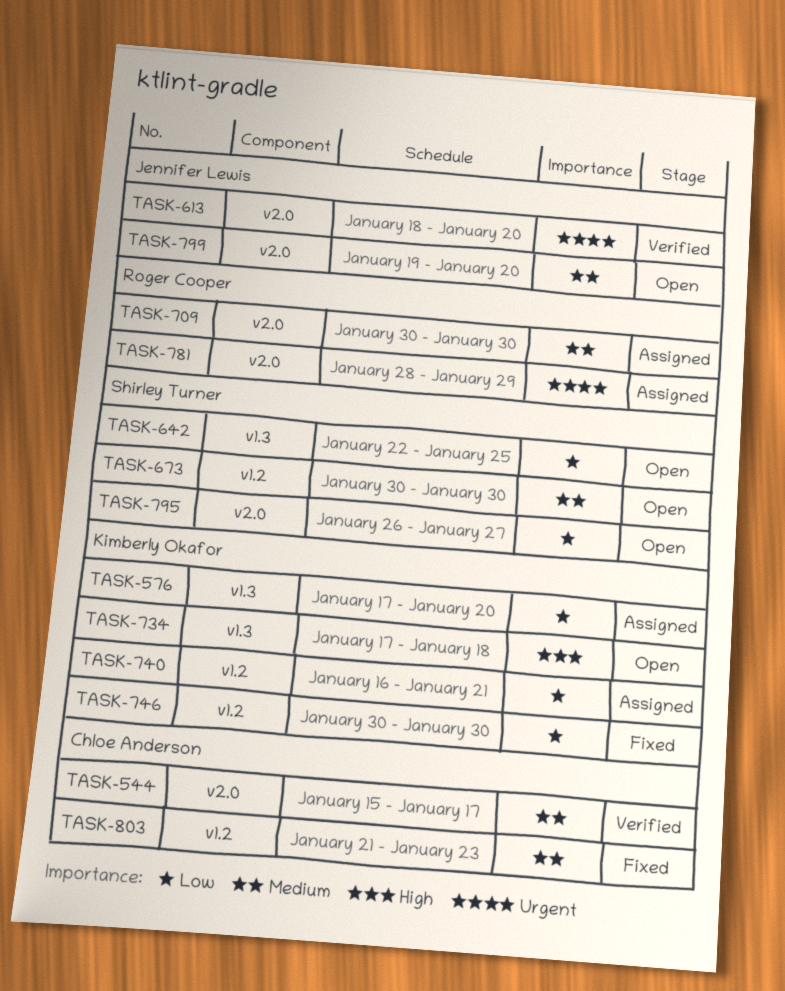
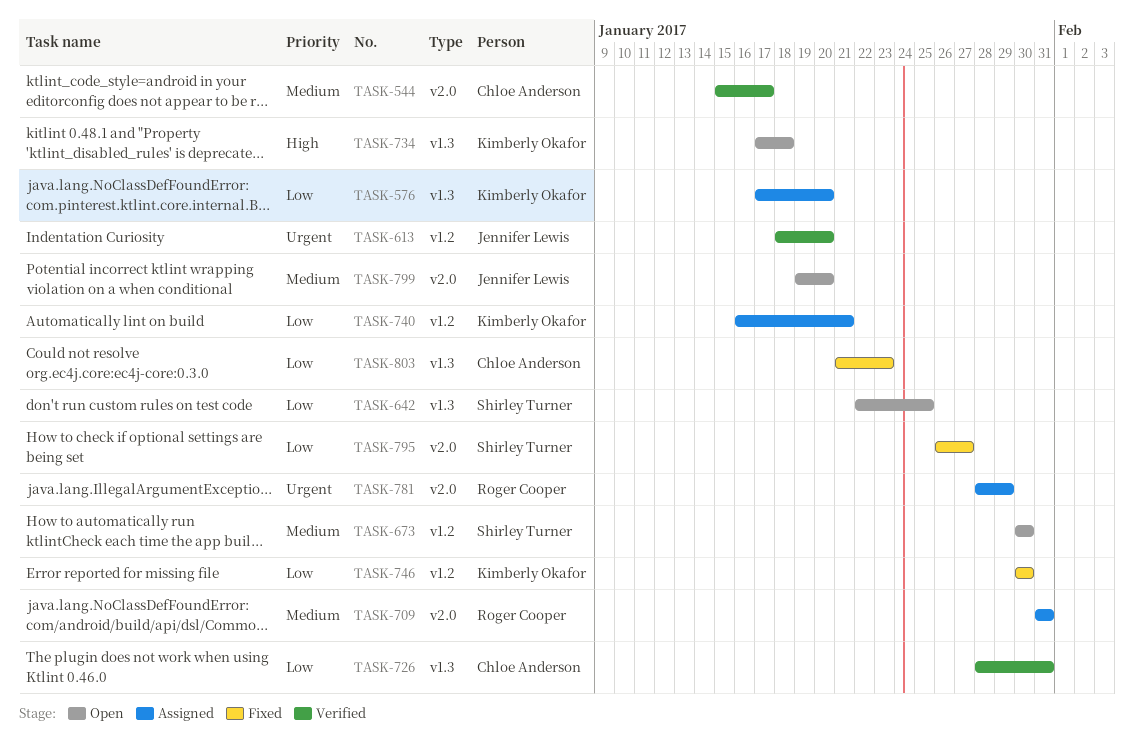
TASK-613, label: v2.0 -> v1.2
TASK-709, start: Jan 30 -> Jan 31
TASK-709, due: Jan 30 -> Jan 31
TASK-726: none -> present
TASK-795, status: Open -> Fixed
TASK-803, priority: Medium -> Low
TASK-803, label: v1.2 -> v1.3

